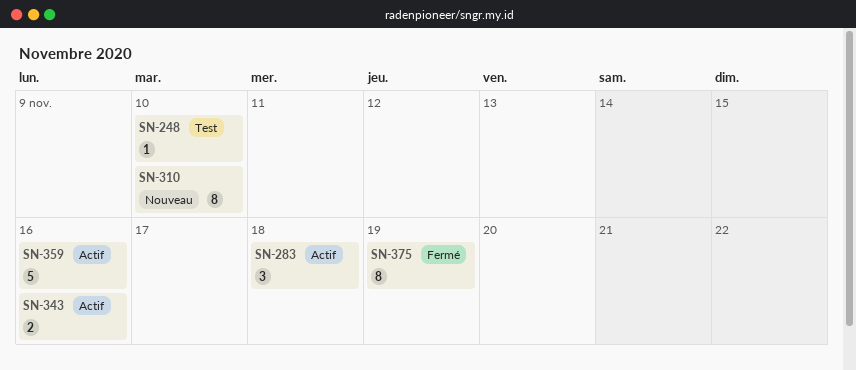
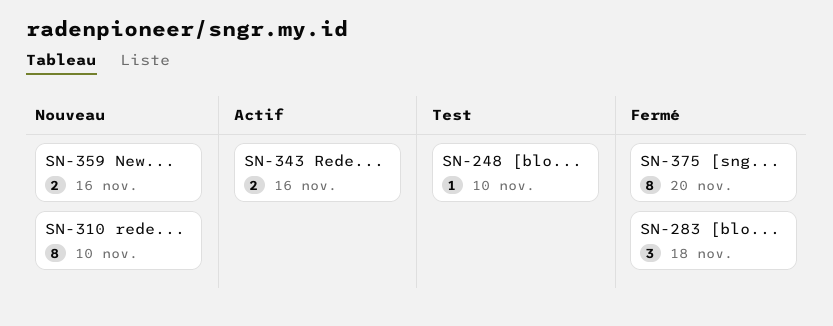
SN-283, status: Actif -> Fermé
SN-359, status: Actif -> Nouveau
SN-359, estimate: 5 -> 2
SN-375, due: Nov 19 -> Nov 20

